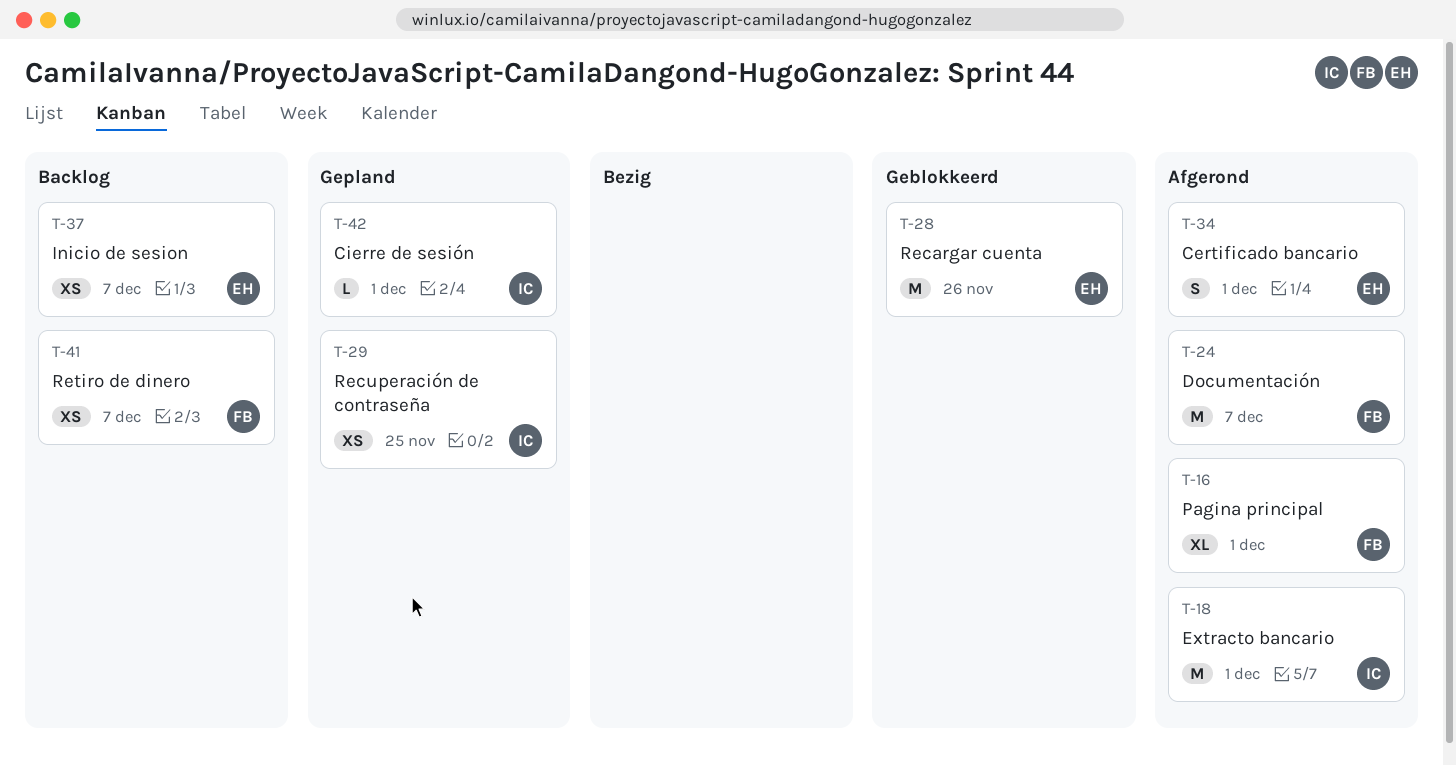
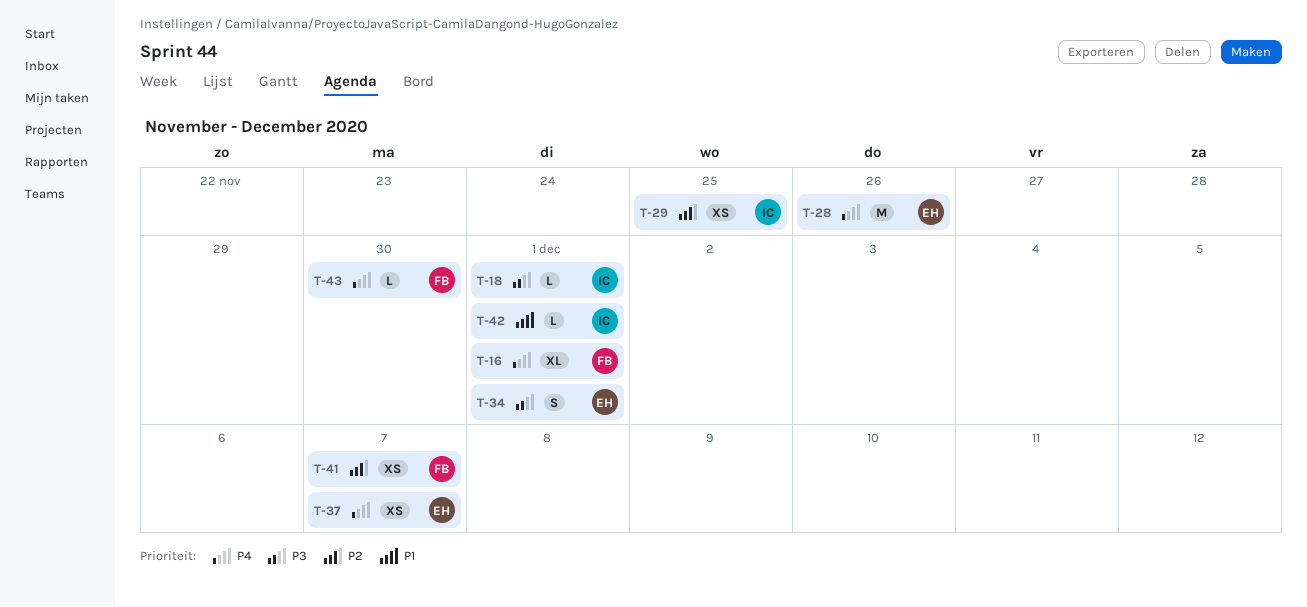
T-18, estimate: M -> L
T-24: present -> none
T-43: none -> present

